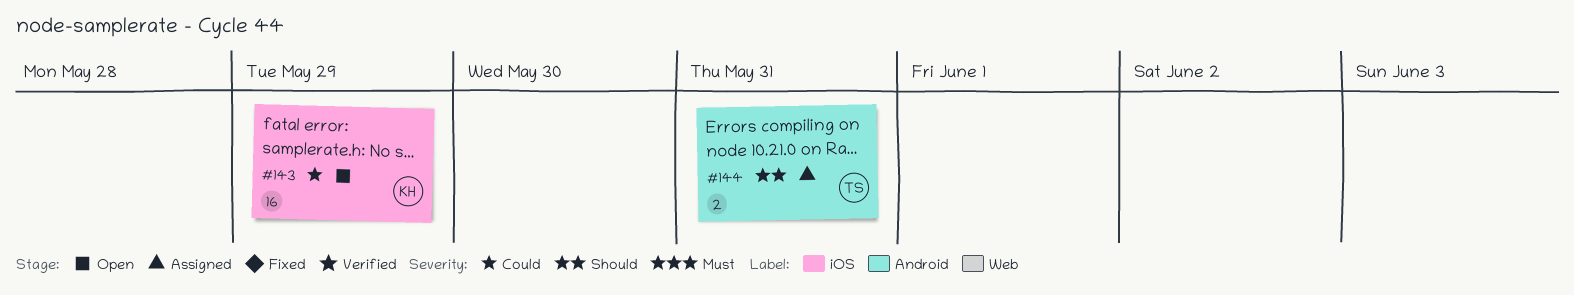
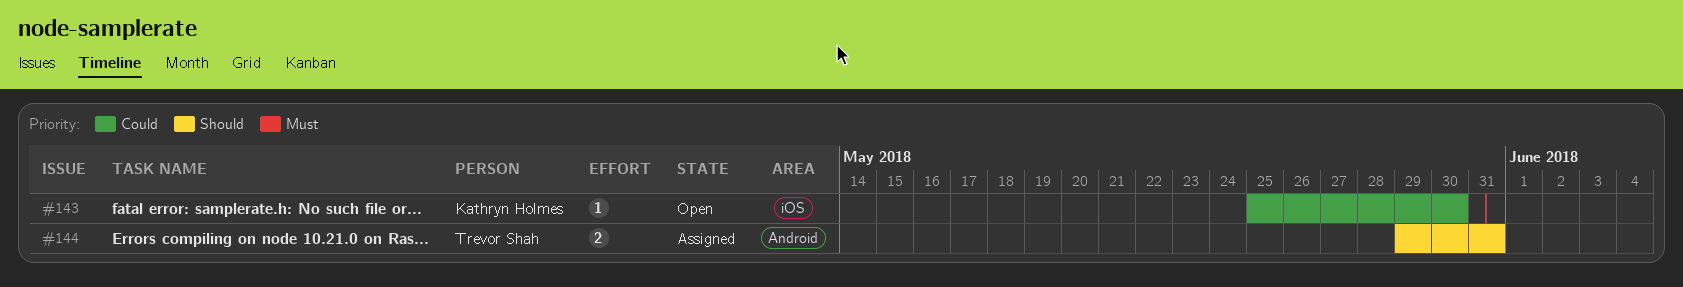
#143, estimate: 16 -> 1
#143, due: May 29 -> May 30

